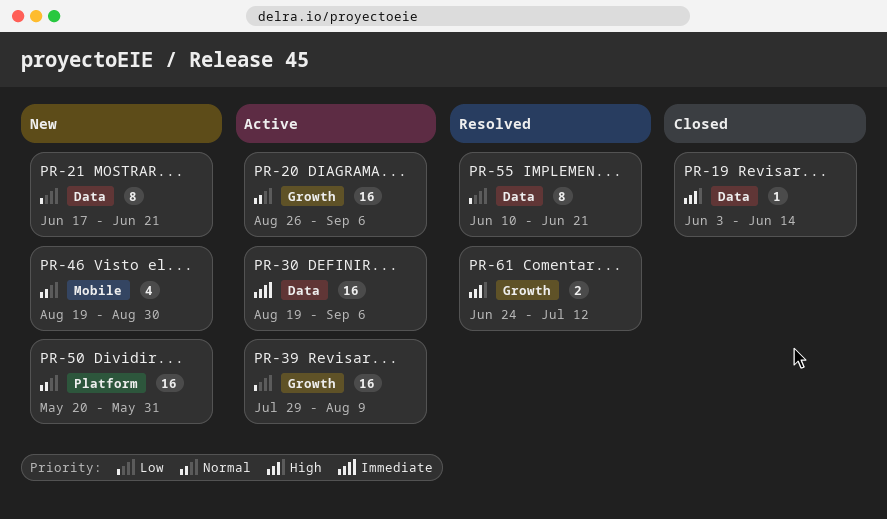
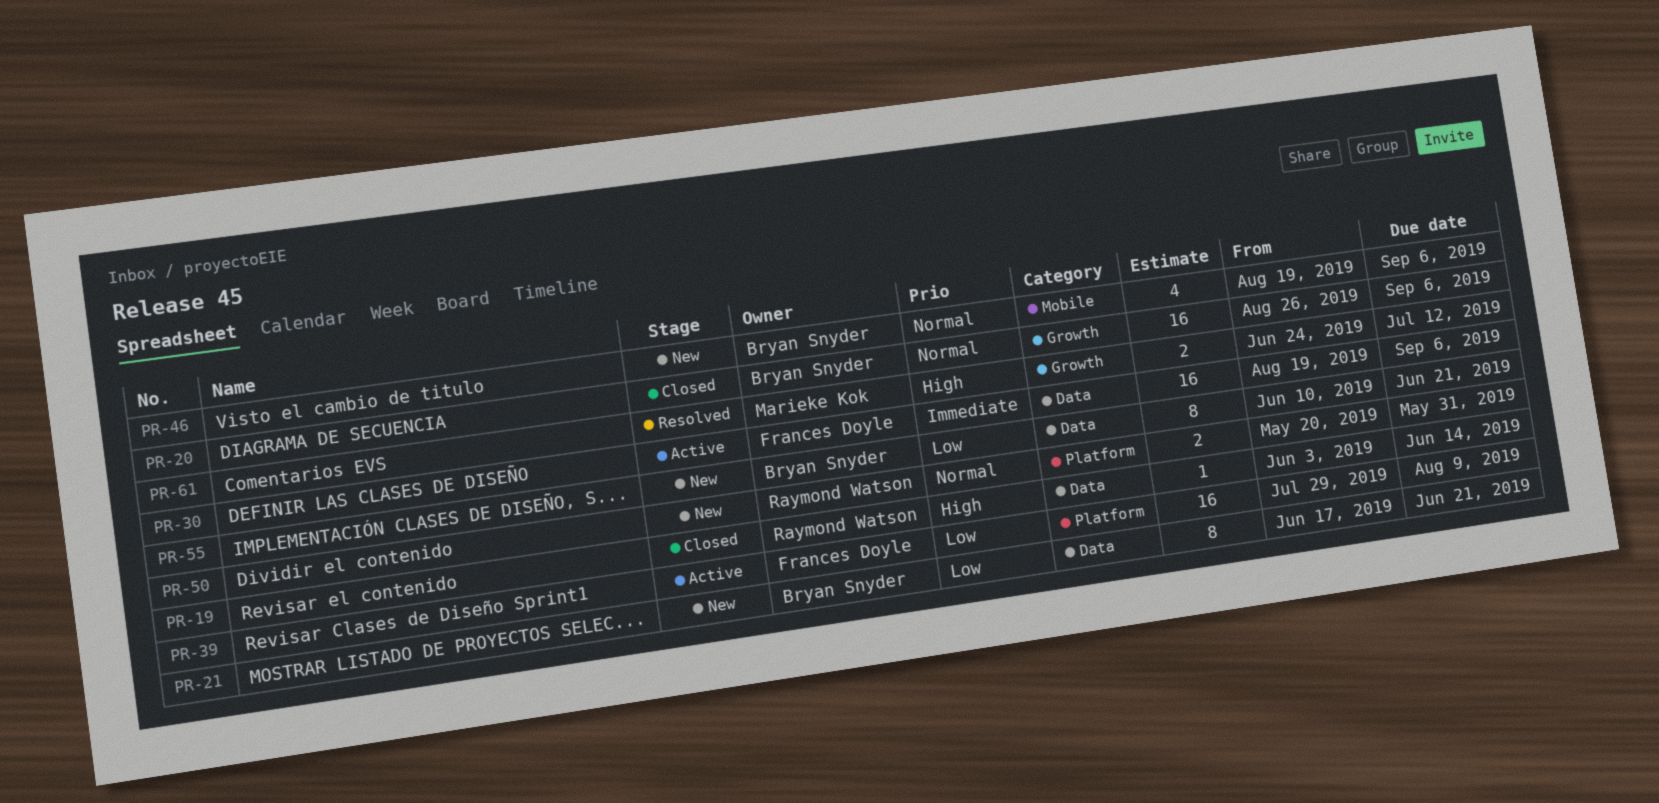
PR-20, status: Active -> Closed
PR-39, label: Growth -> Platform
PR-46, due: Aug 30 -> Sep 6
PR-50, estimate: 16 -> 2
PR-55, status: Resolved -> New

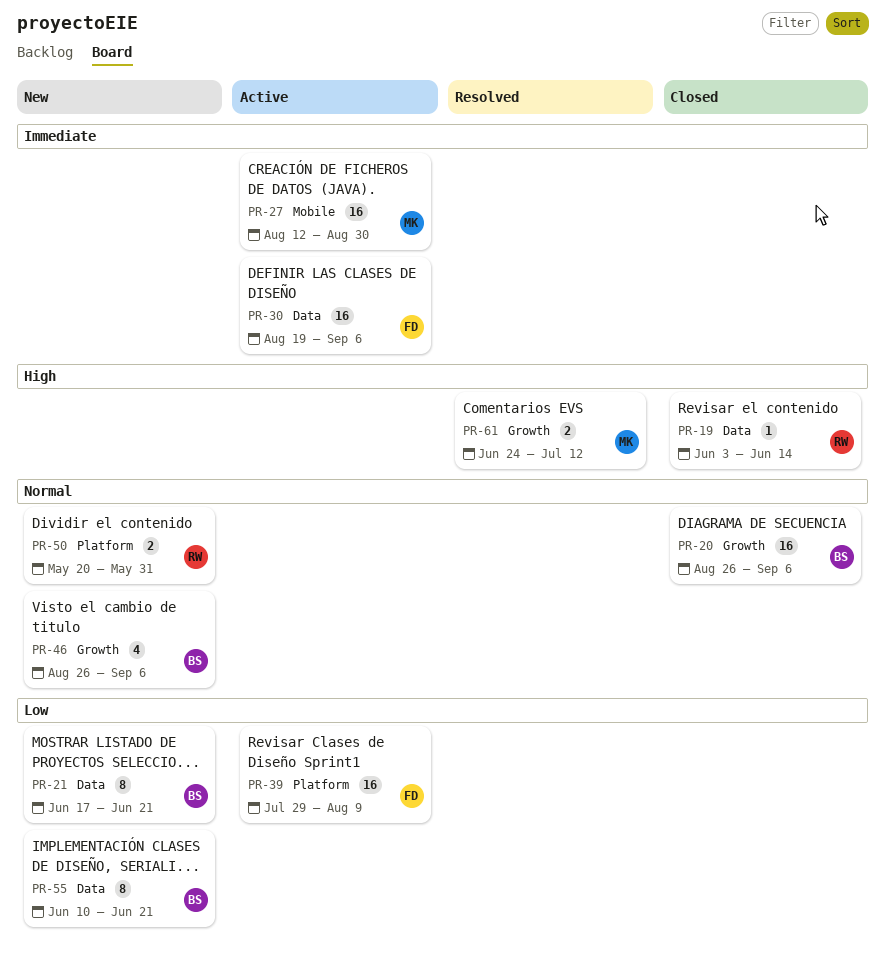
PR-27: none -> present
PR-46, label: Mobile -> Growth
PR-46, start: Aug 19 -> Aug 26

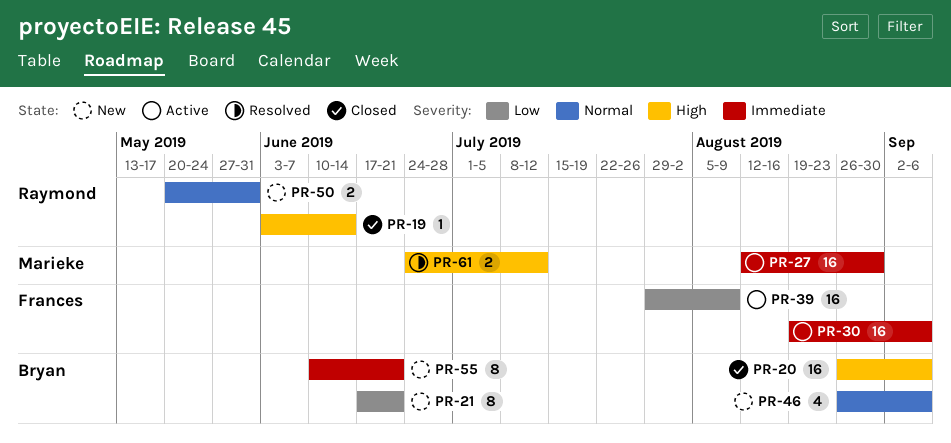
PR-20, priority: Normal -> High
PR-55, priority: Low -> Immediate

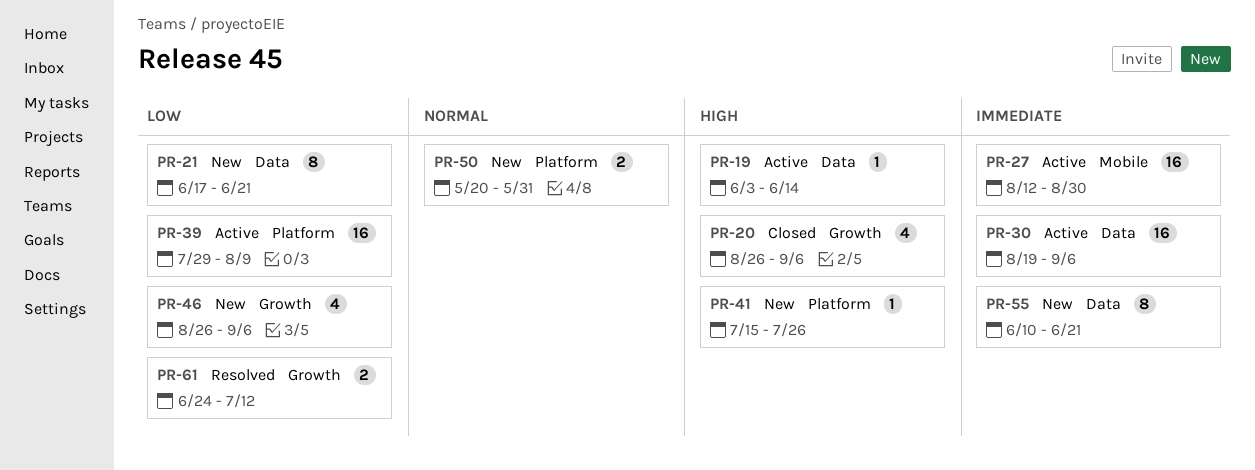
PR-19, status: Closed -> Active
PR-20, estimate: 16 -> 4
PR-41: none -> present
PR-46, priority: Normal -> Low
PR-61, priority: High -> Low

